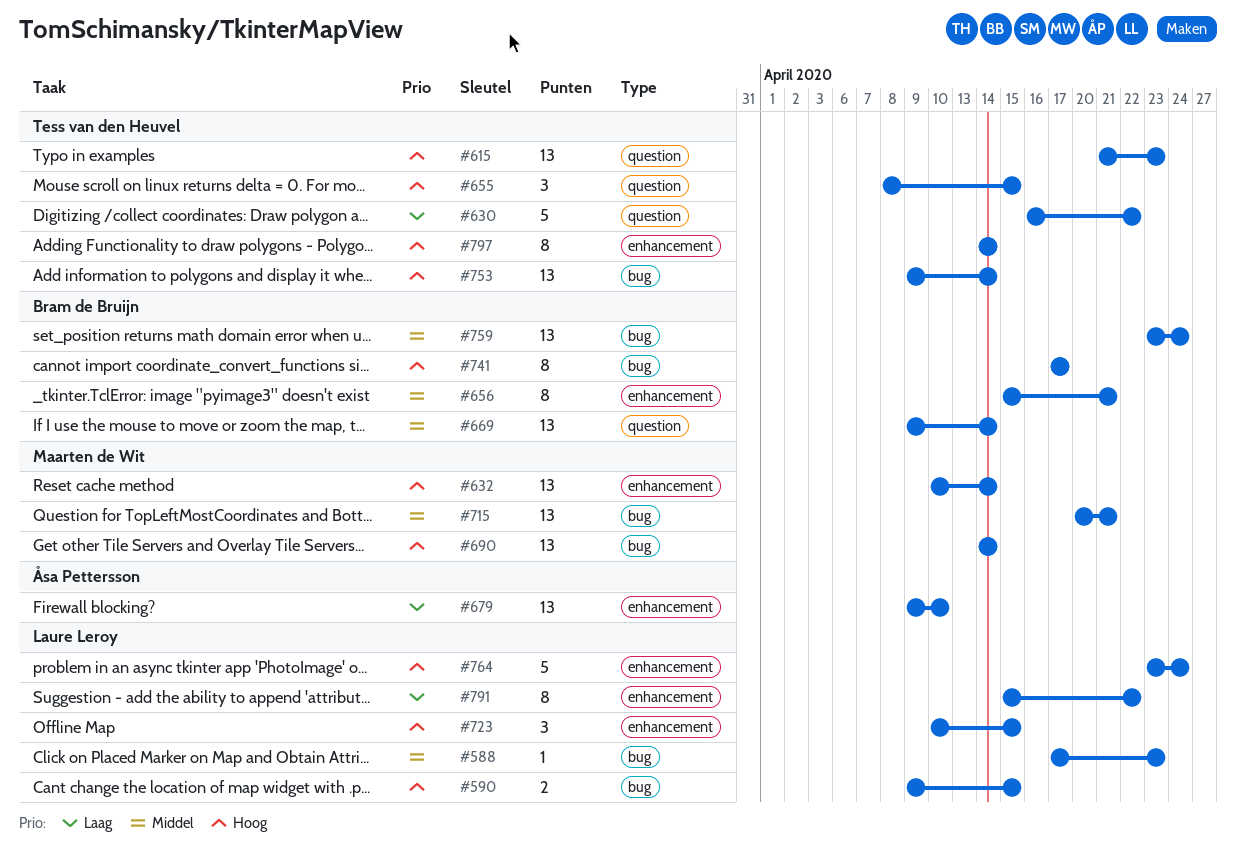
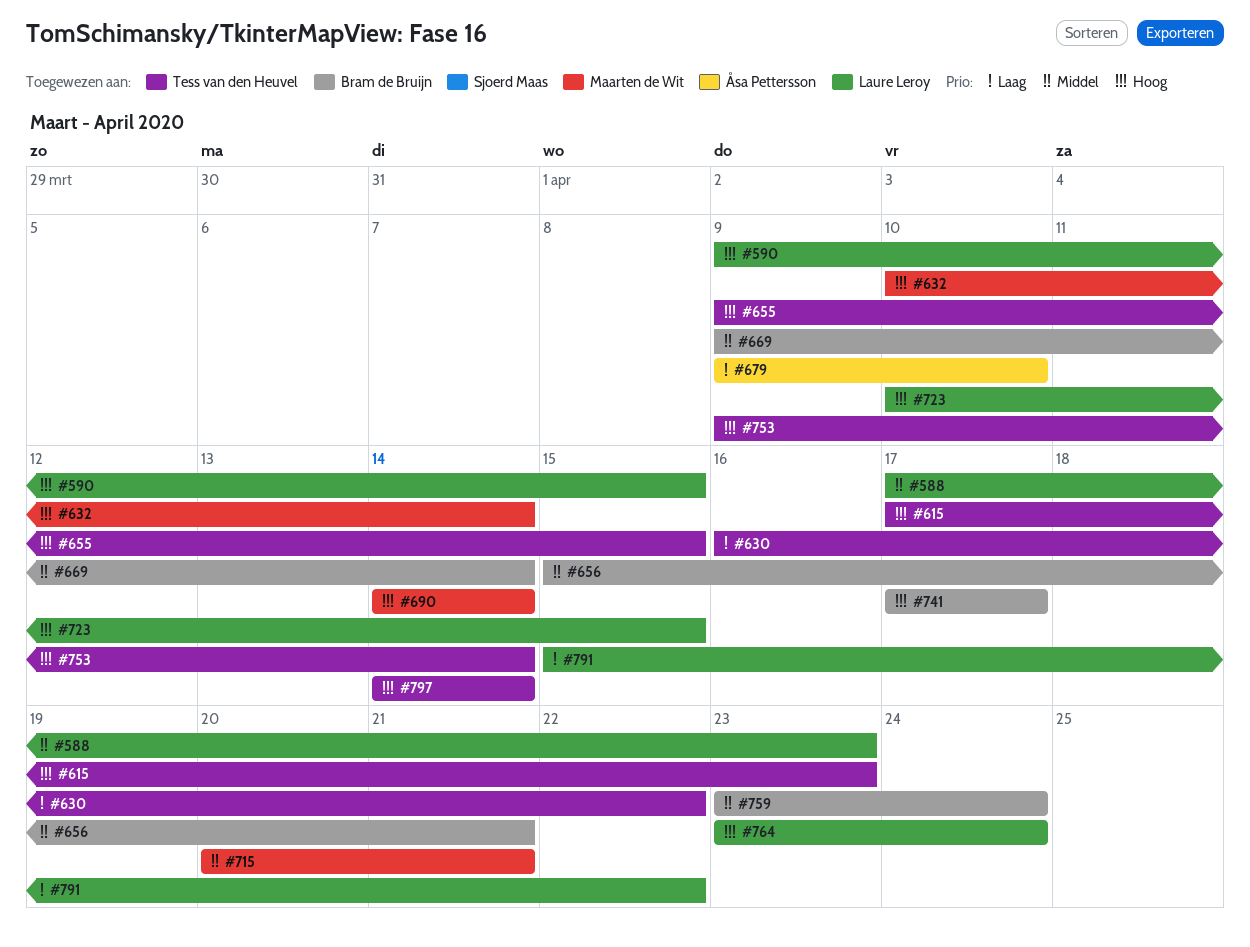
#615, start: Apr 21 -> Apr 17
#655, start: Apr 8 -> Apr 9

